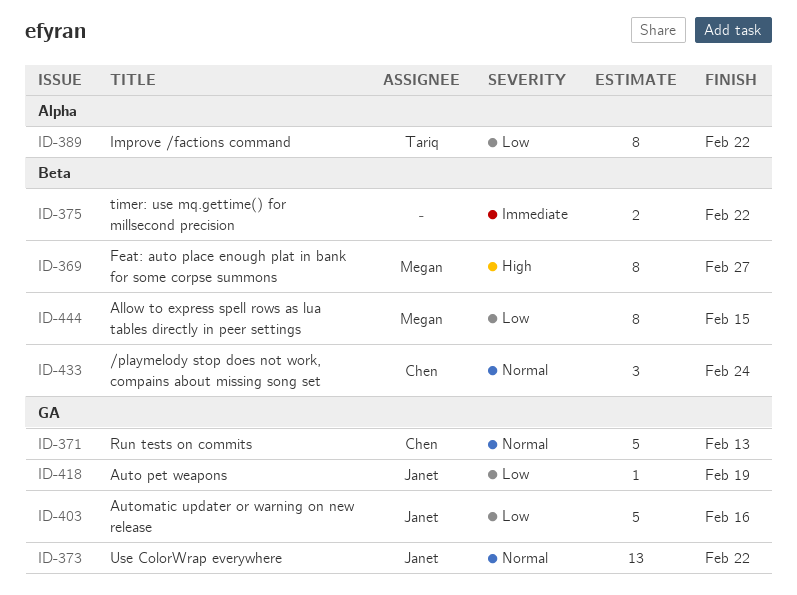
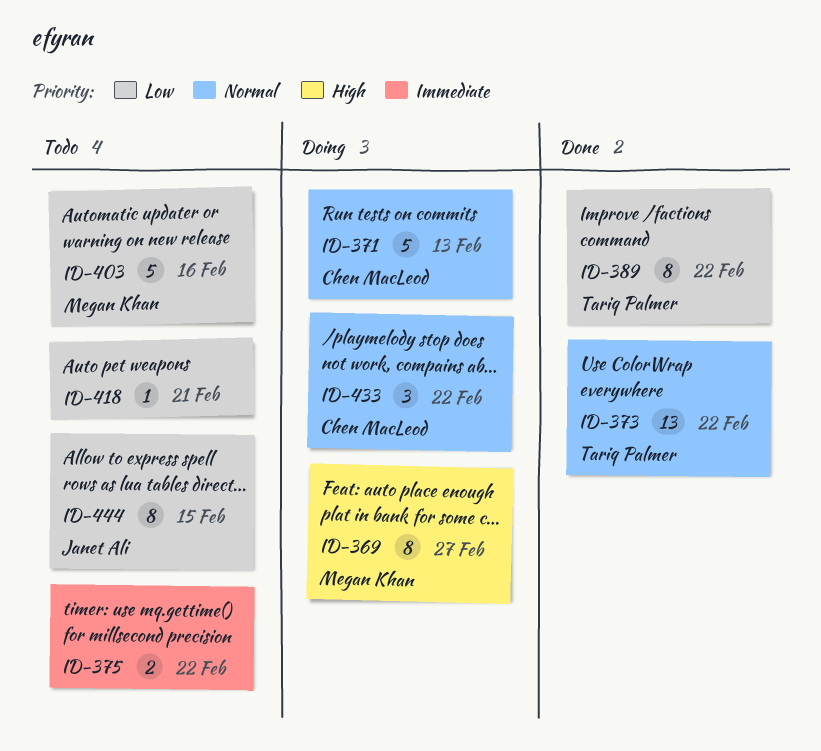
ID-373, owner: Janet Ali -> Tariq Palmer
ID-403, owner: Janet Ali -> Megan Khan
ID-418, owner: Janet Ali -> none
ID-418, due: Feb 19 -> Feb 21
ID-433, due: Feb 24 -> Feb 22
ID-444, owner: Megan Khan -> Janet Ali

